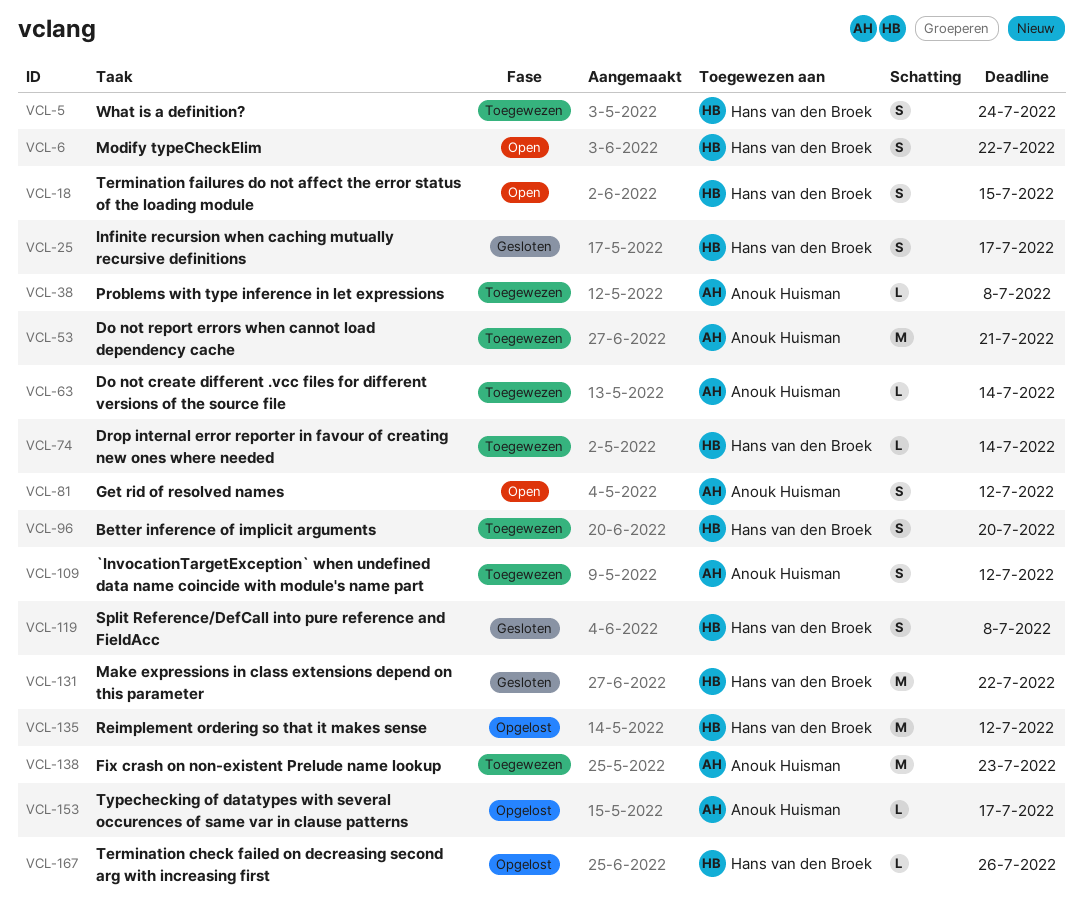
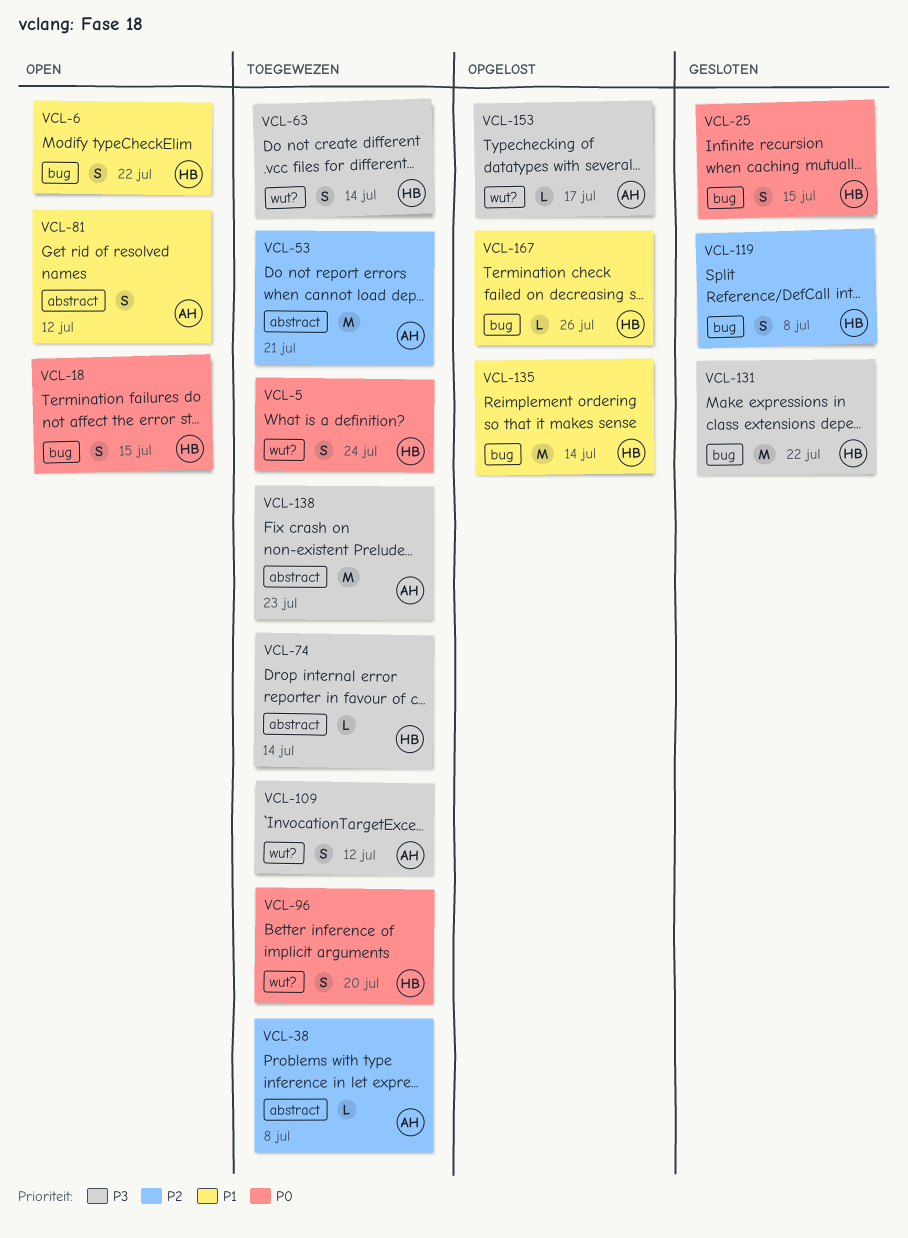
VCL-25, due: Jul 17 -> Jul 15
VCL-63, owner: Anouk Huisman -> Hans van den Broek
VCL-63, estimate: L -> S
VCL-135, due: Jul 12 -> Jul 14

